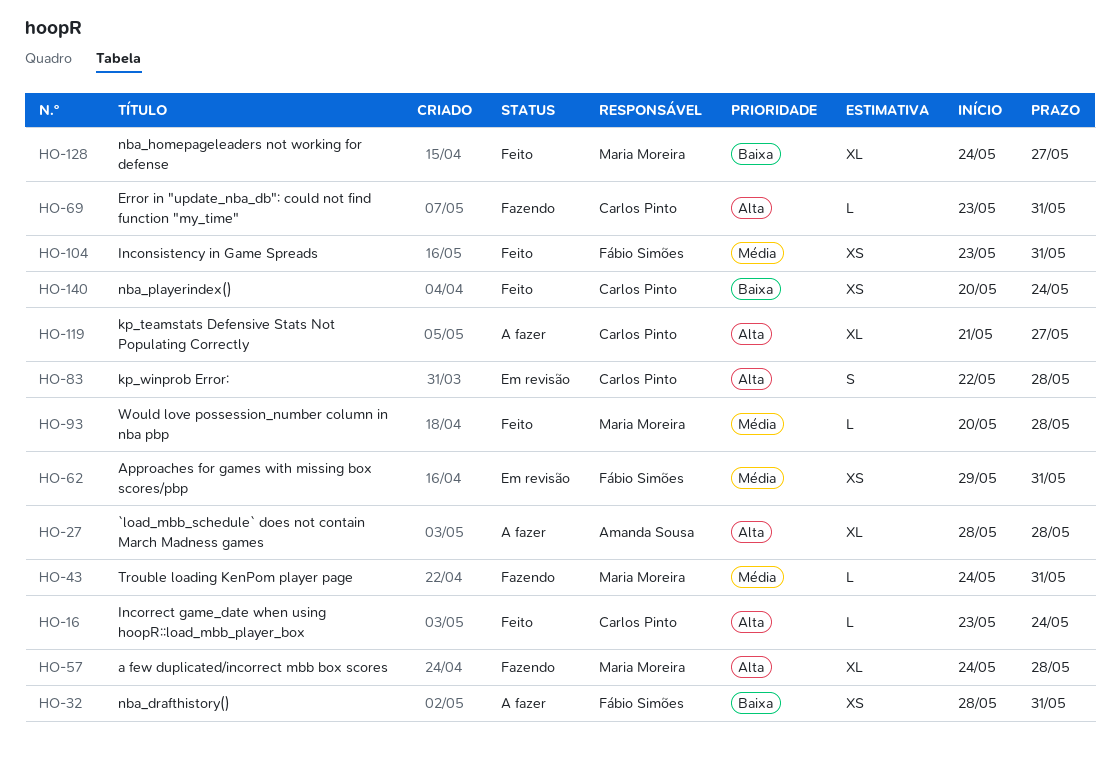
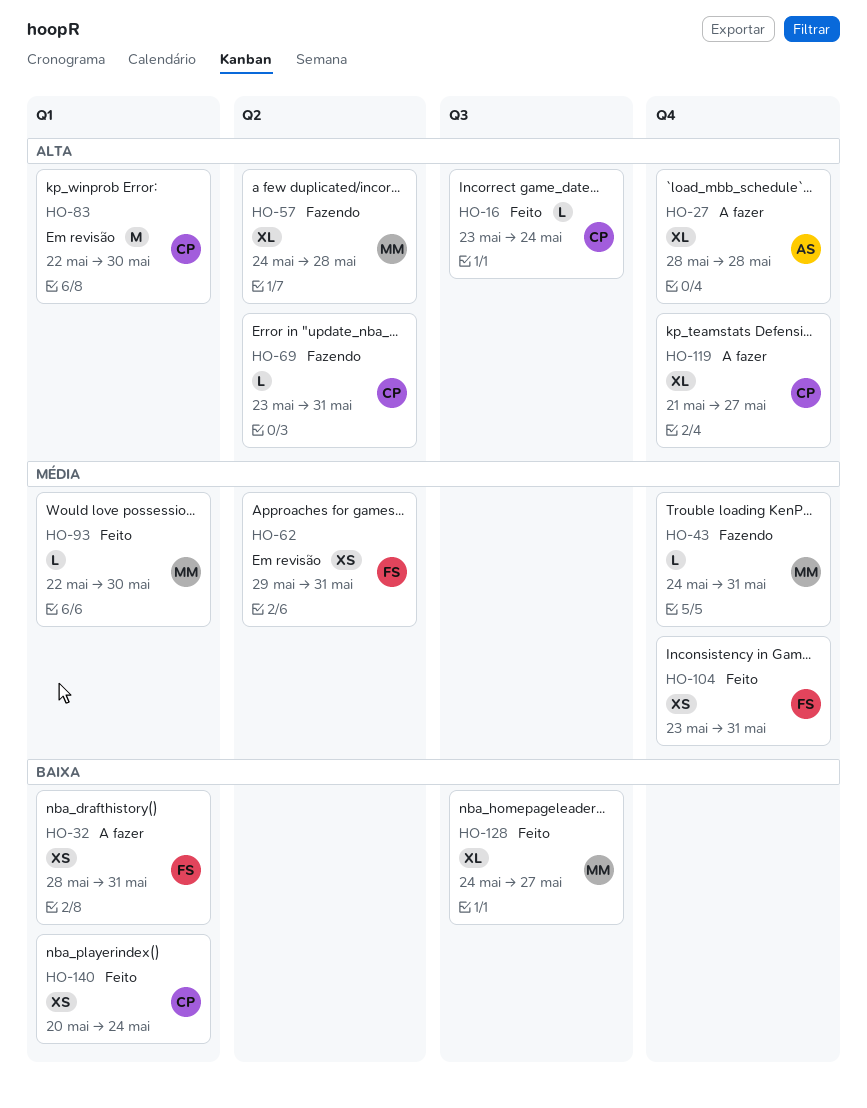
HO-83, estimate: S -> M
HO-83, due: May 28 -> May 30
HO-93, start: May 20 -> May 22
HO-93, due: May 28 -> May 30

